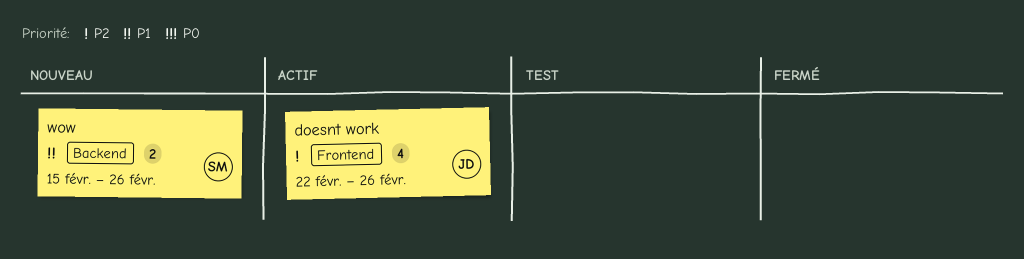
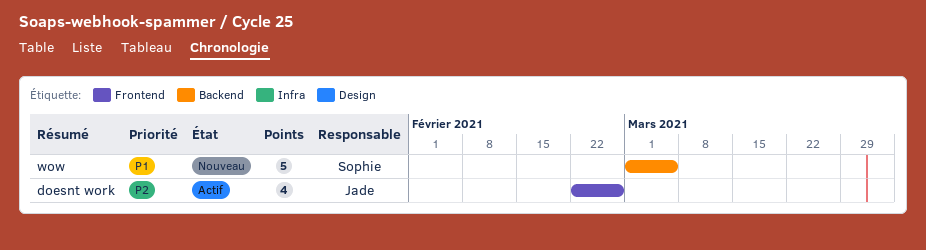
wow, estimate: 2 -> 5
wow, start: Feb 15 -> Mar 1
wow, due: Feb 26 -> Mar 5

